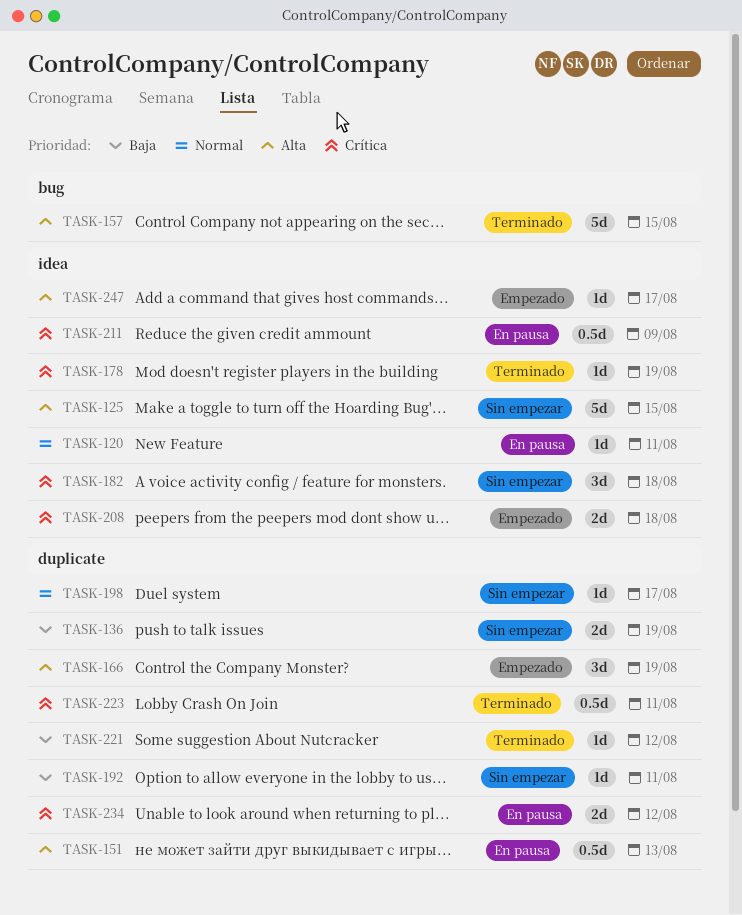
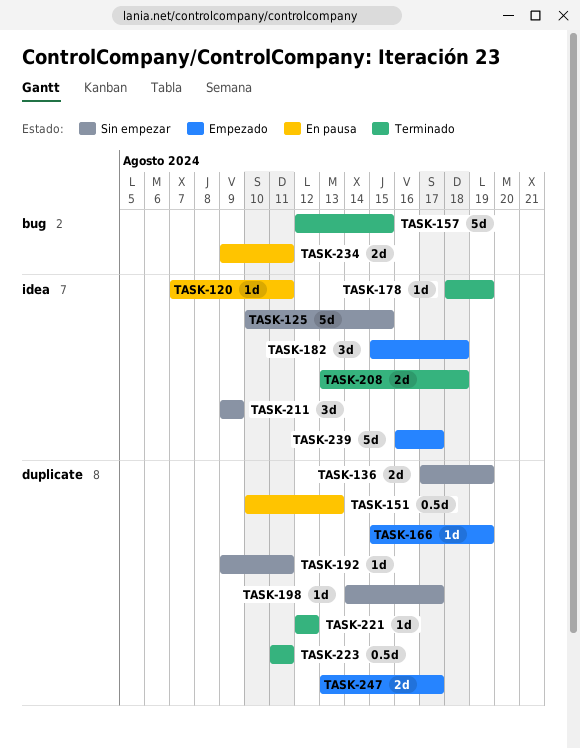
TASK-166, estimate: 3d -> 1d
TASK-182, status: Sin empezar -> Empezado
TASK-208, status: Empezado -> Terminado
TASK-211, status: En pausa -> Sin empezar
TASK-211, estimate: 0.5d -> 3d
TASK-234, label: duplicate -> bug
TASK-234, due: Aug 12 -> Aug 11
TASK-239: none -> present
TASK-247, label: idea -> duplicate
TASK-247, estimate: 1d -> 2d

